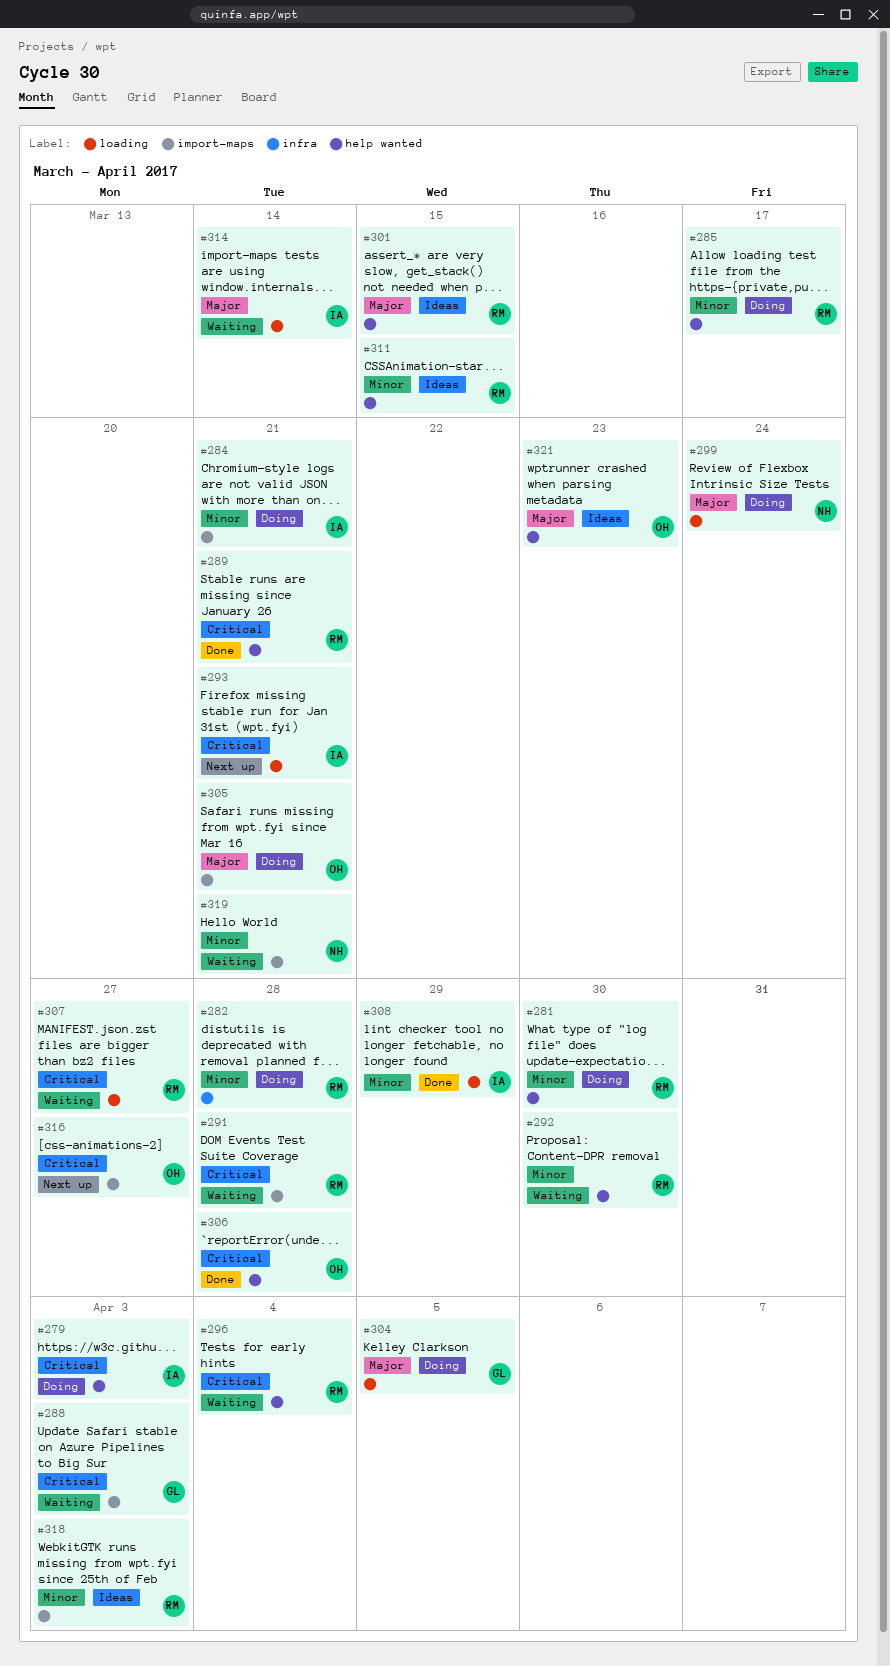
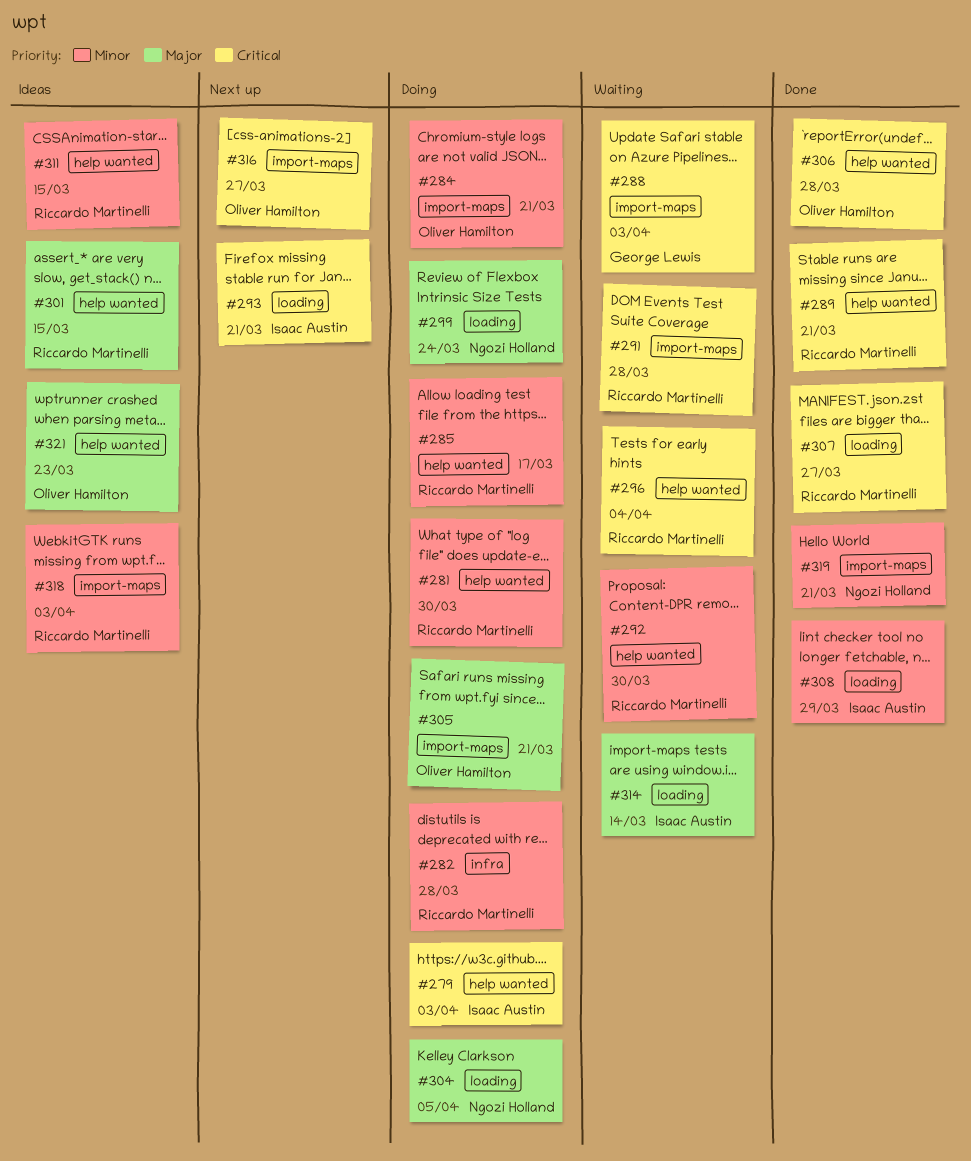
#284, owner: Isaac Austin -> Oliver Hamilton
#304, owner: George Lewis -> Ngozi Holland
#307, status: Waiting -> Done
#319, status: Waiting -> Done

